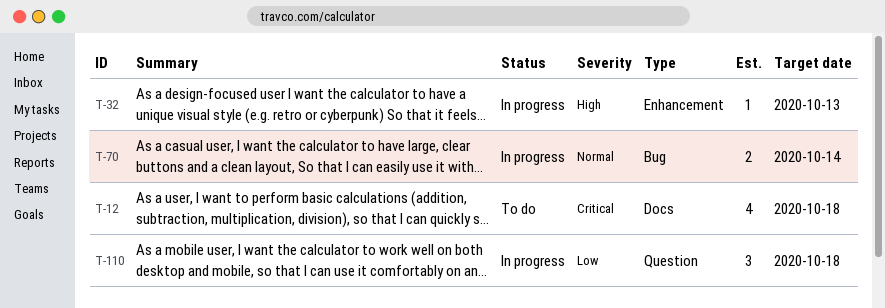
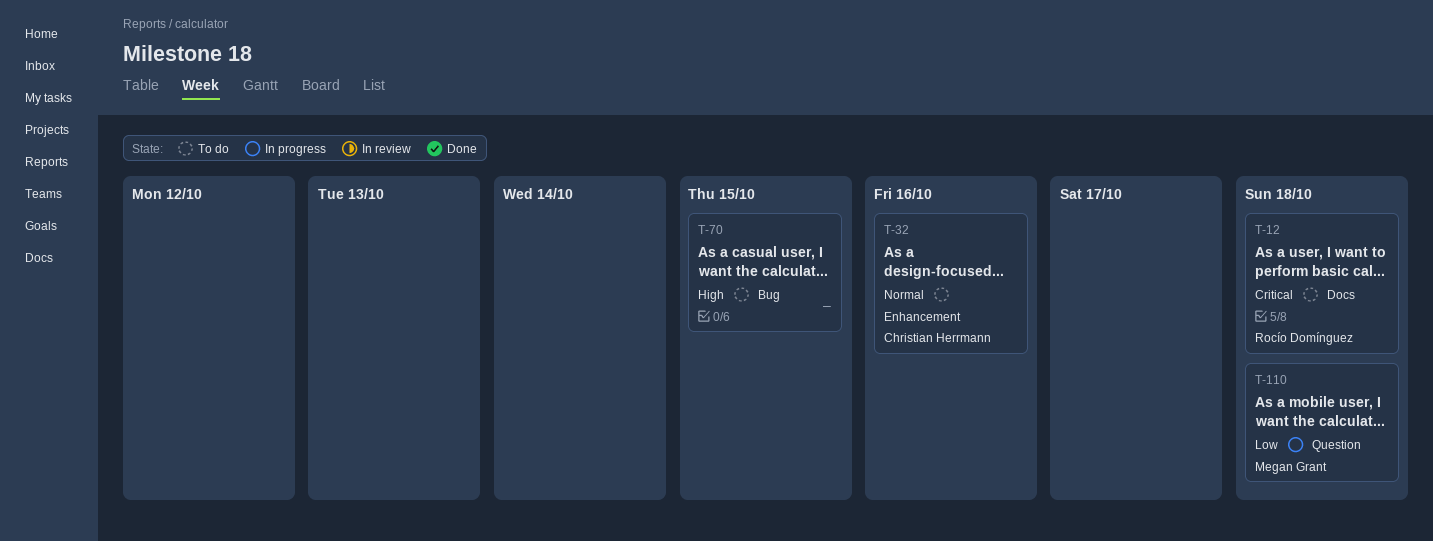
T-32, status: In progress -> To do
T-32, priority: High -> Normal
T-32, due: Oct 13 -> Oct 16
T-70, status: In progress -> To do
T-70, priority: Normal -> High
T-70, due: Oct 14 -> Oct 15

